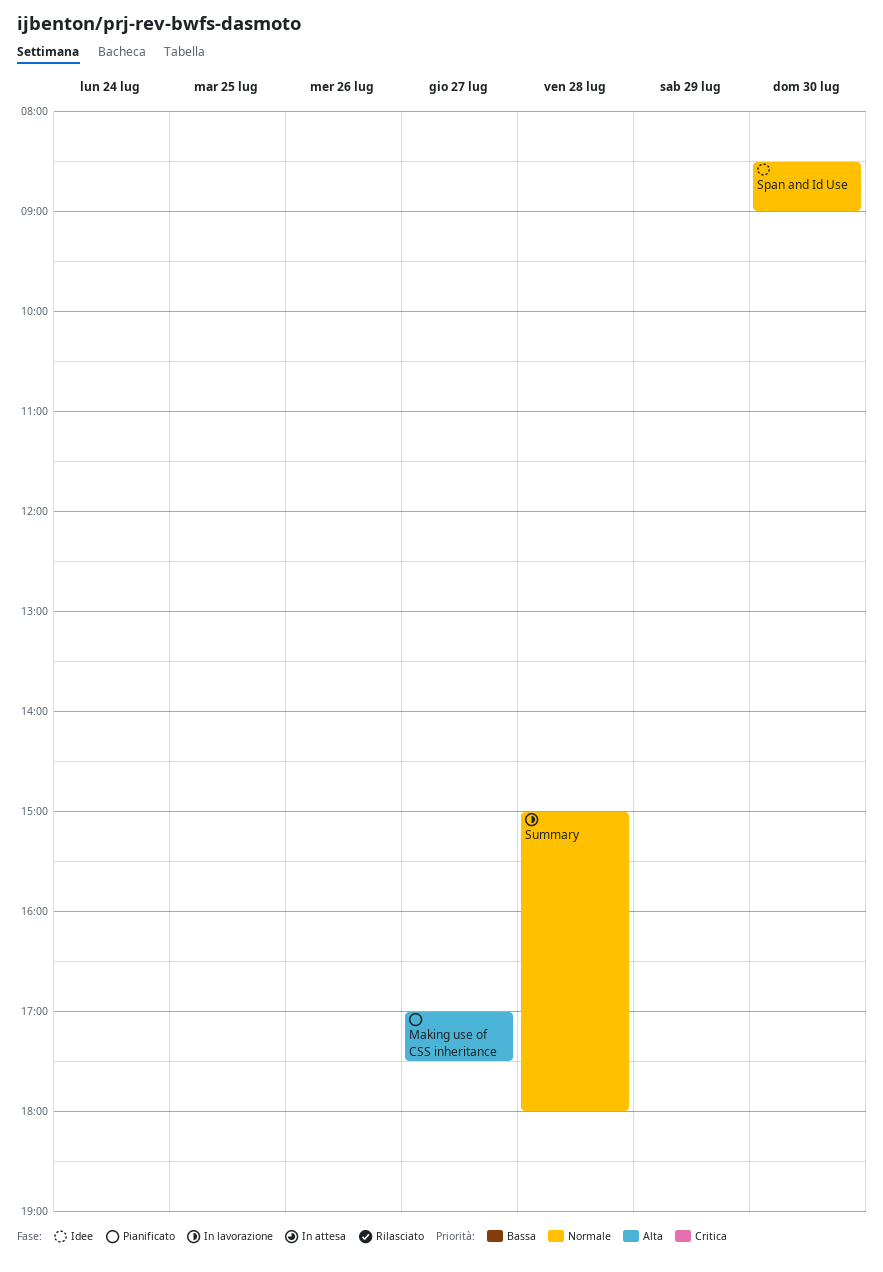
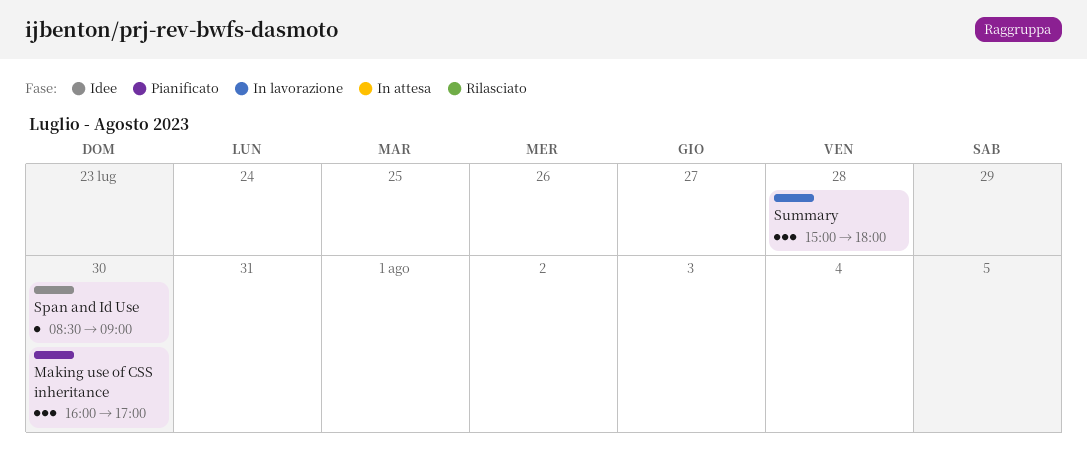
Making use of CSS inheritance, day: Jul 27 -> Jul 30
Making use of CSS inheritance, begins: 17:00 -> 16:00
Making use of CSS inheritance, ends: 17:30 -> 17:00

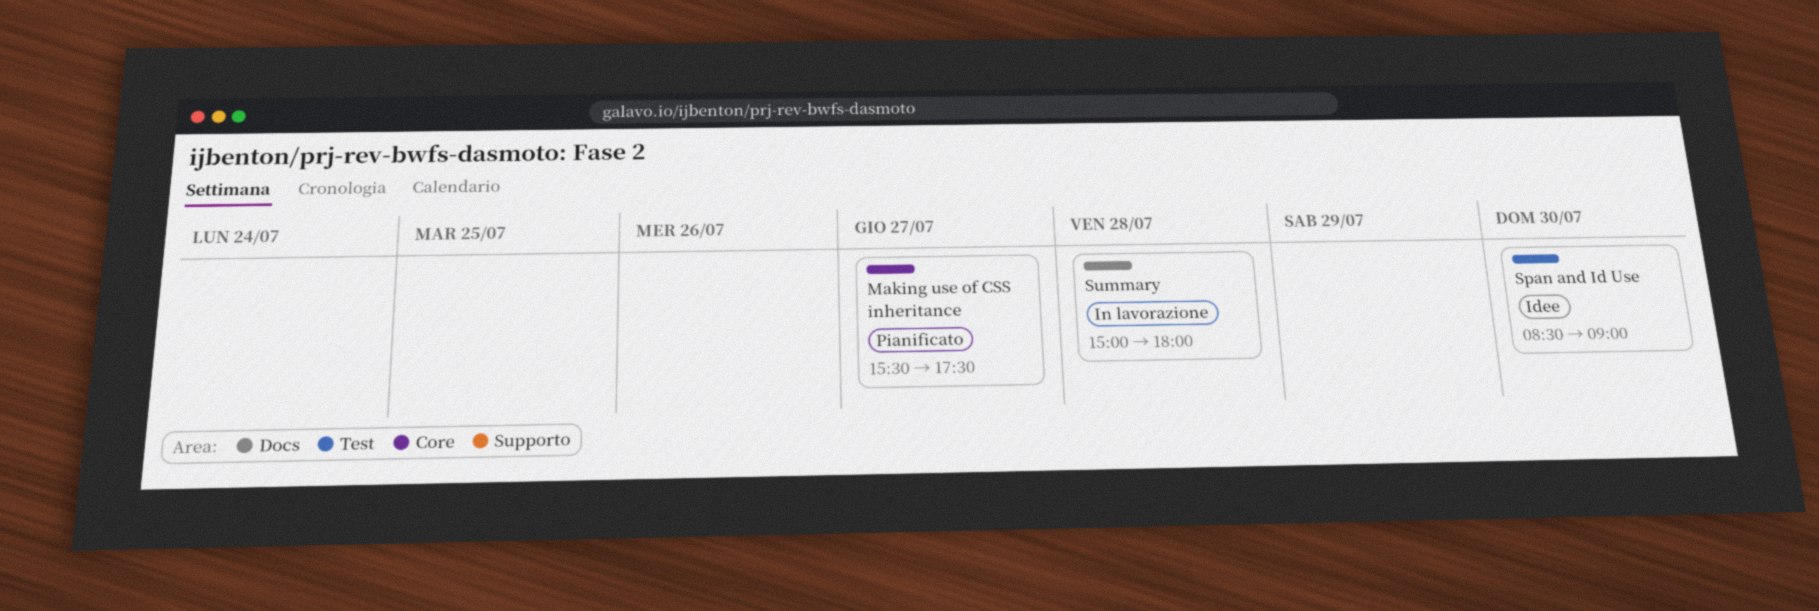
Making use of CSS inheritance, day: Jul 30 -> Jul 27
Making use of CSS inheritance, begins: 16:00 -> 15:30
Making use of CSS inheritance, ends: 17:00 -> 17:30

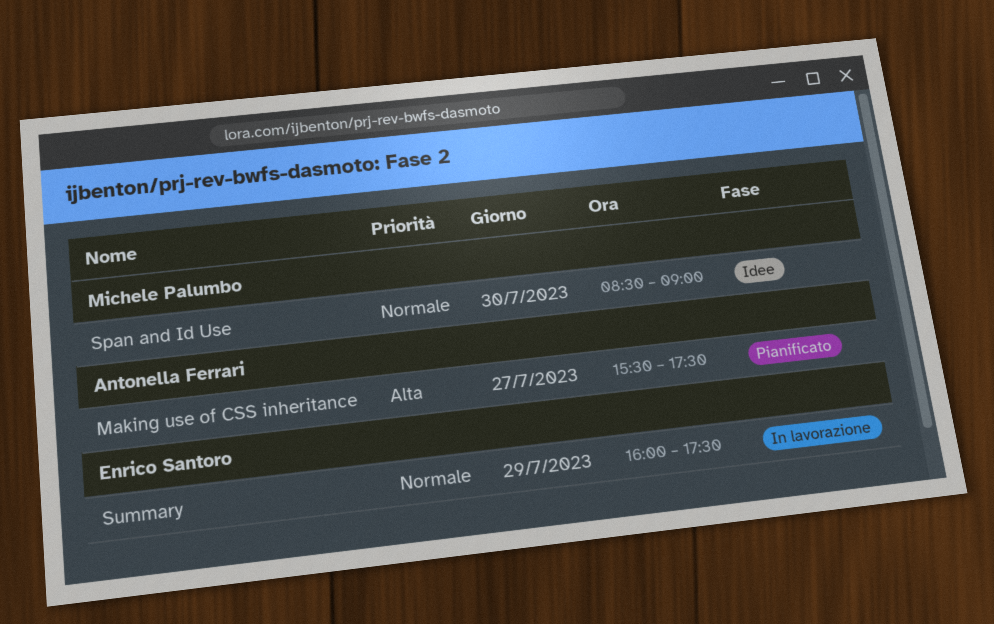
Summary, day: Jul 28 -> Jul 29
Summary, begins: 15:00 -> 16:00
Summary, ends: 18:00 -> 17:30

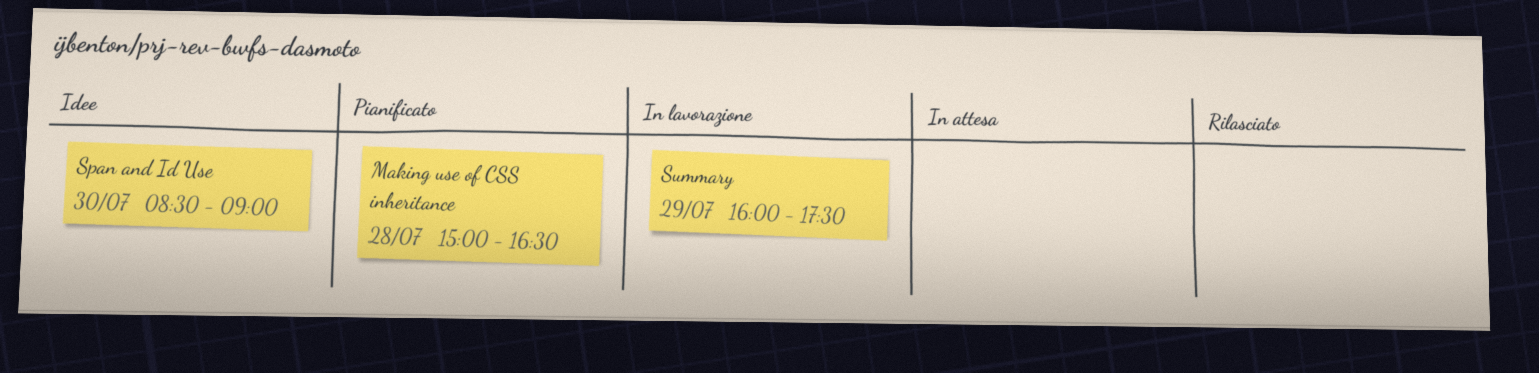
Making use of CSS inheritance, day: Jul 27 -> Jul 28
Making use of CSS inheritance, begins: 15:30 -> 15:00
Making use of CSS inheritance, ends: 17:30 -> 16:30

